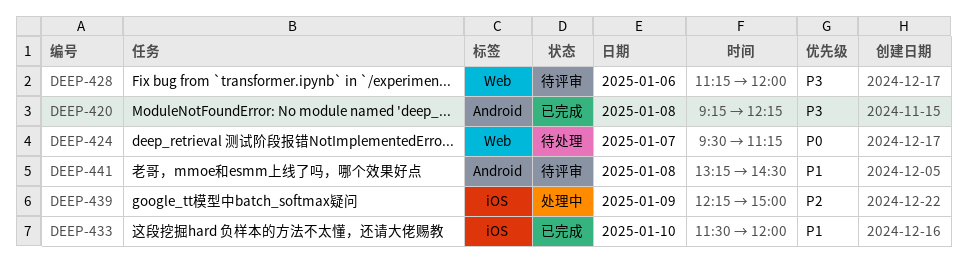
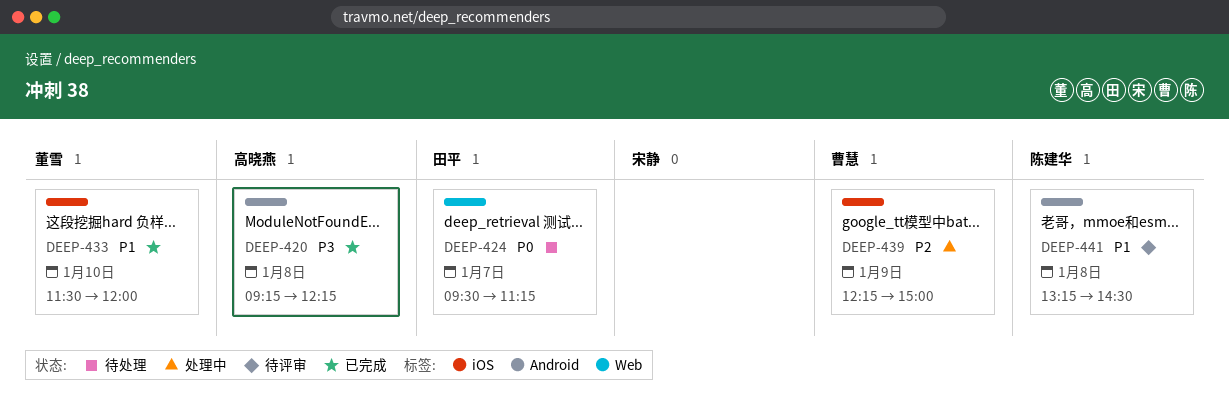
DEEP-428: present -> none

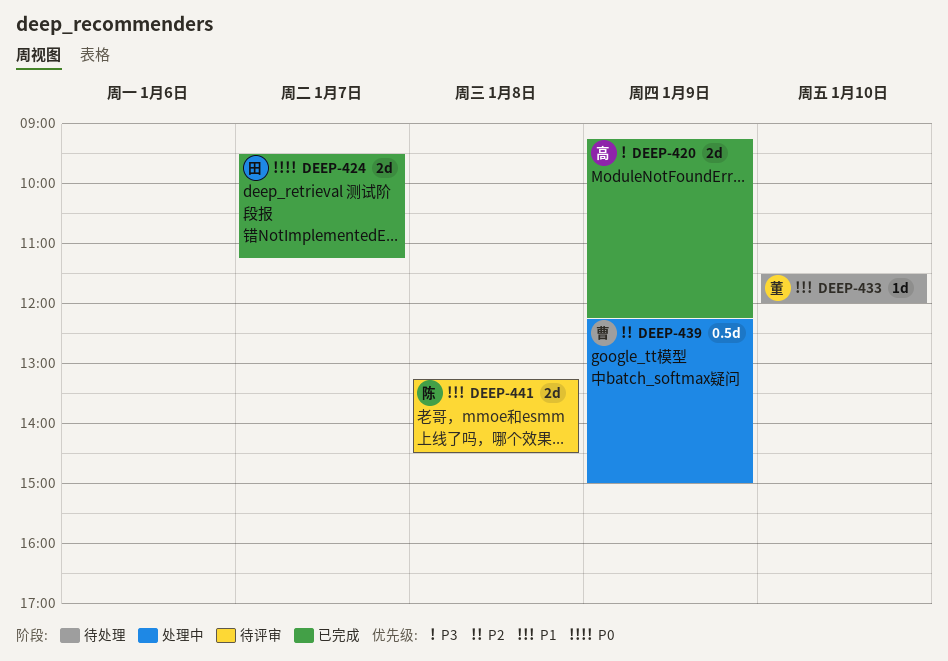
DEEP-420, day: Jan 8 -> Jan 9
DEEP-424, status: 待处理 -> 已完成
DEEP-433, status: 已完成 -> 待处理

